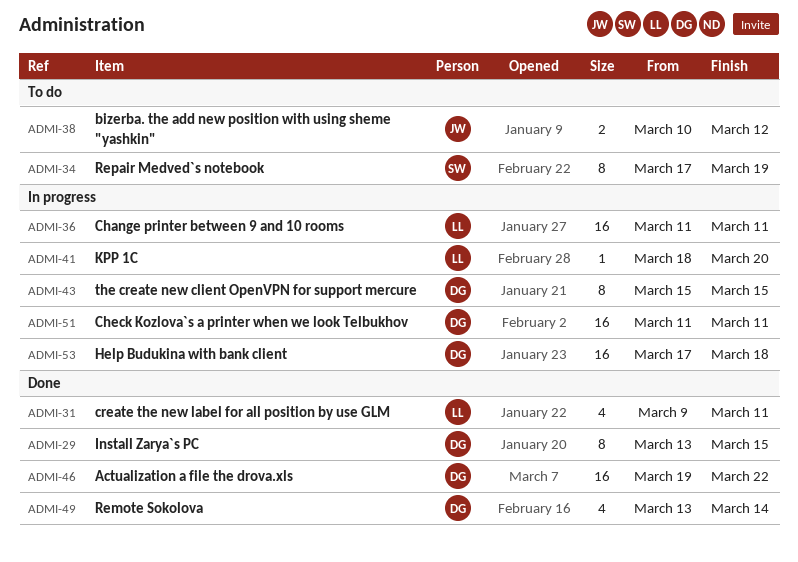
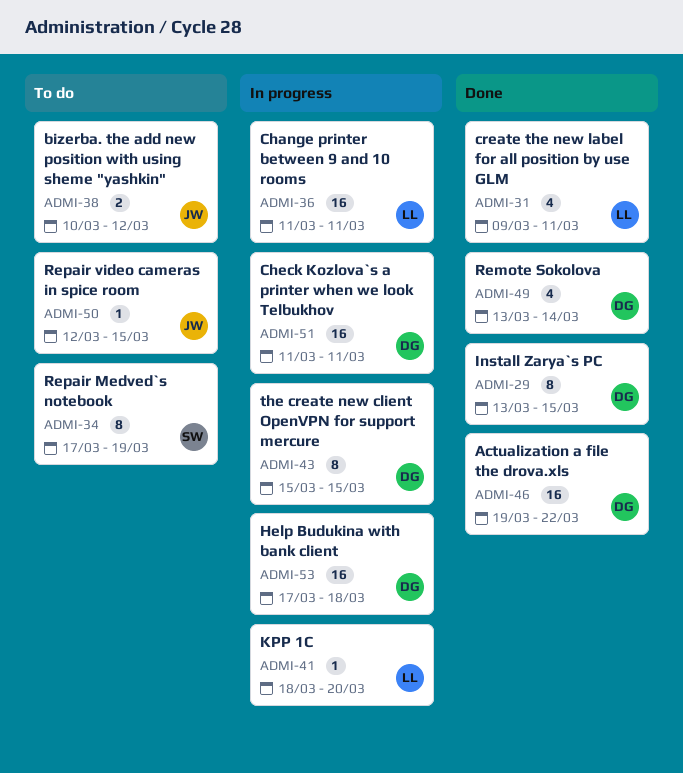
ADMI-50: none -> present

